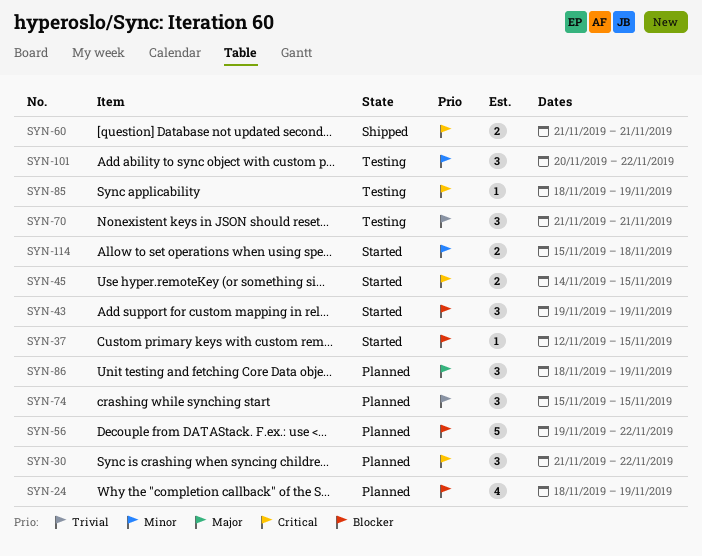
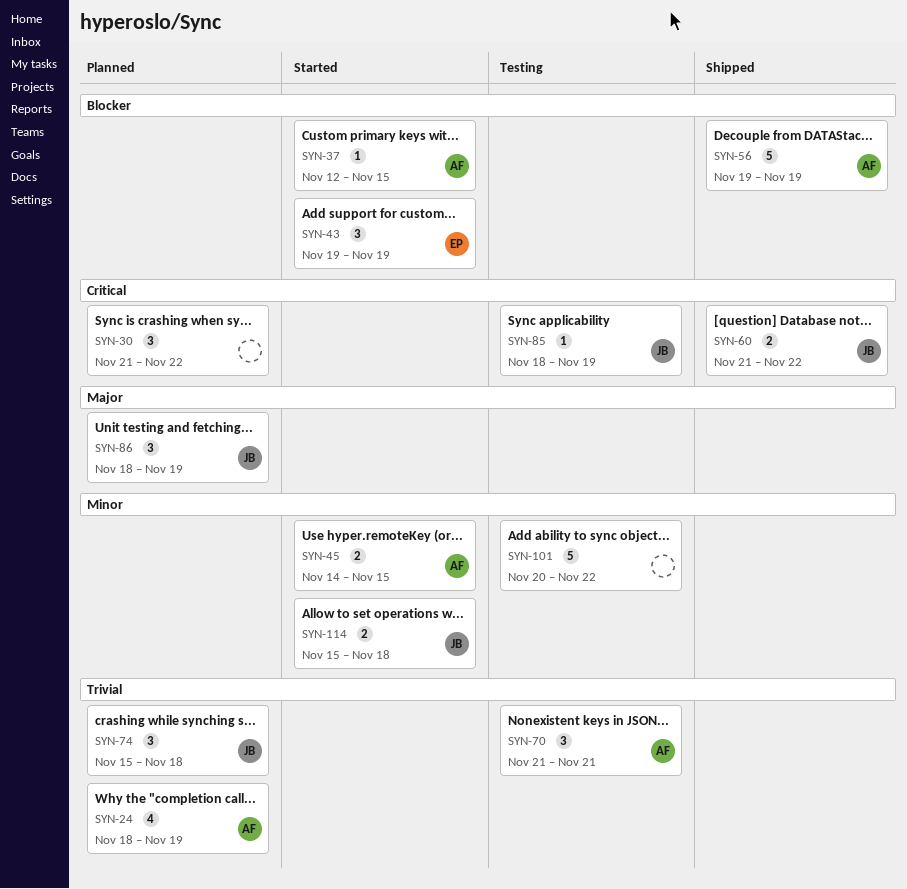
SYN-24, priority: Blocker -> Trivial
SYN-45, priority: Critical -> Minor
SYN-56, status: Planned -> Shipped
SYN-56, due: Nov 22 -> Nov 19
SYN-60, due: Nov 21 -> Nov 22
SYN-74, due: Nov 15 -> Nov 18
SYN-101, estimate: 3 -> 5

